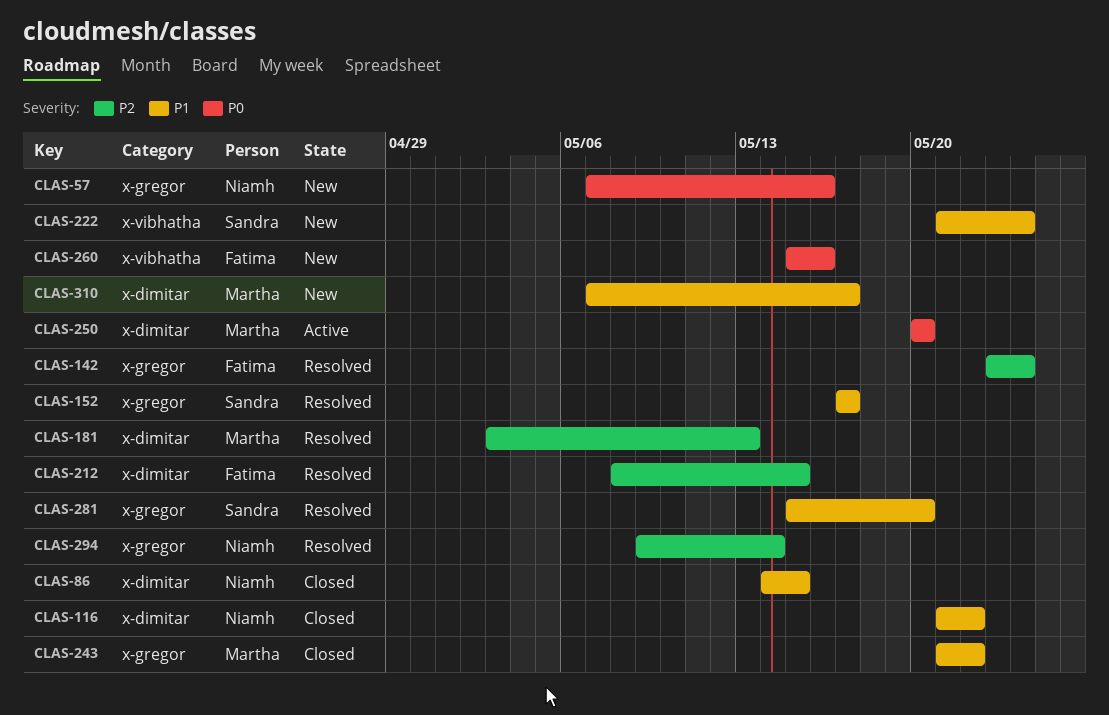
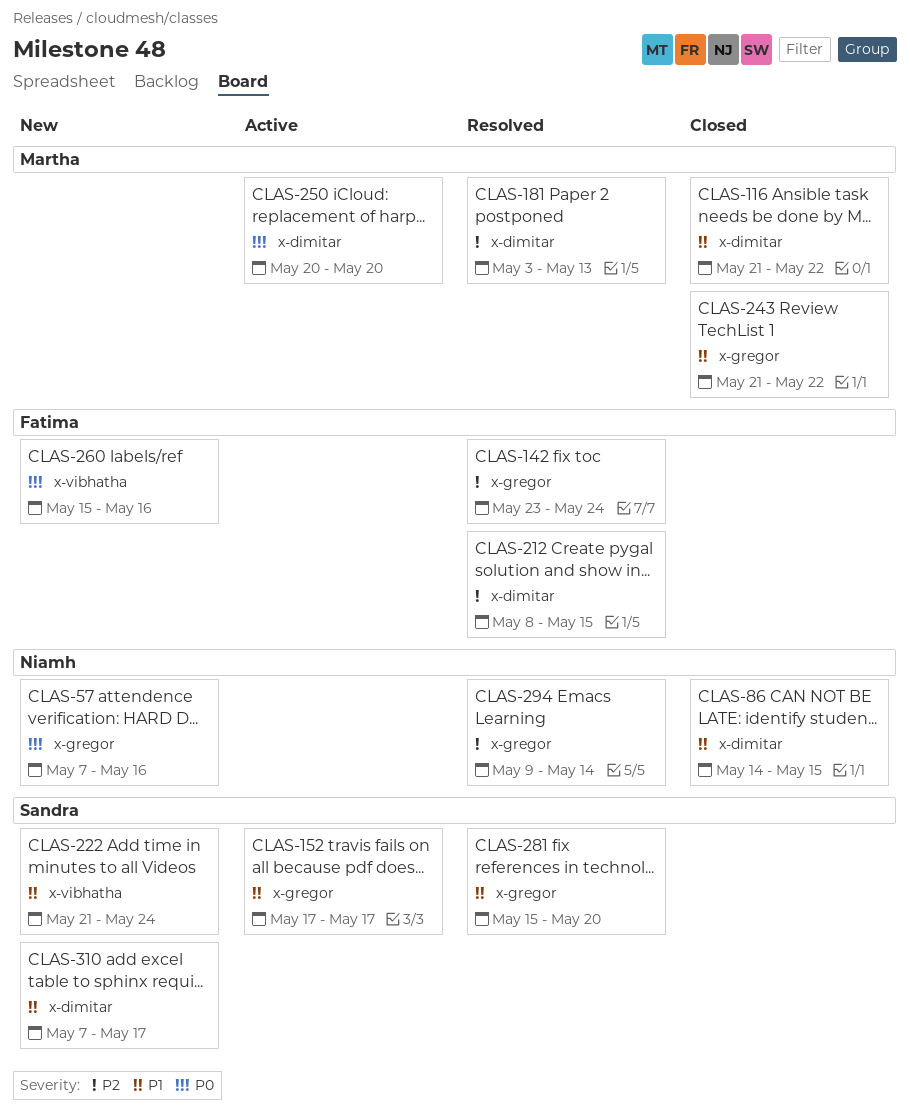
CLAS-116, owner: Niamh -> Martha
CLAS-152, status: Resolved -> Active
CLAS-310, owner: Martha -> Sandra

